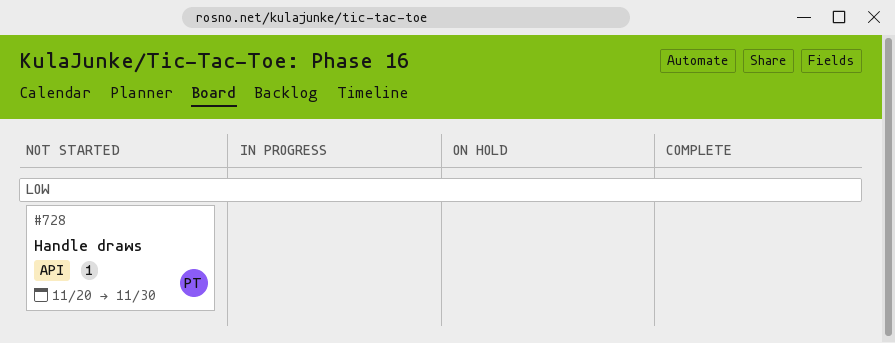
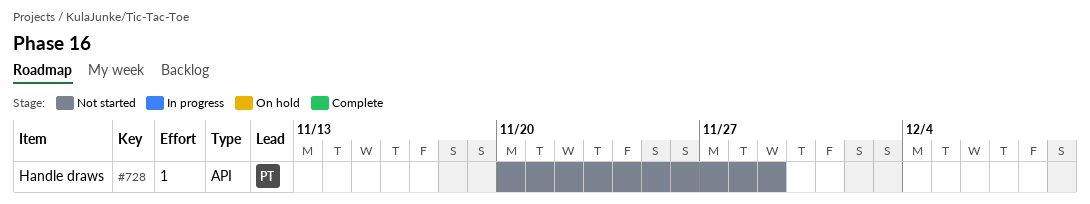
#728, due: Nov 30 -> Nov 29

